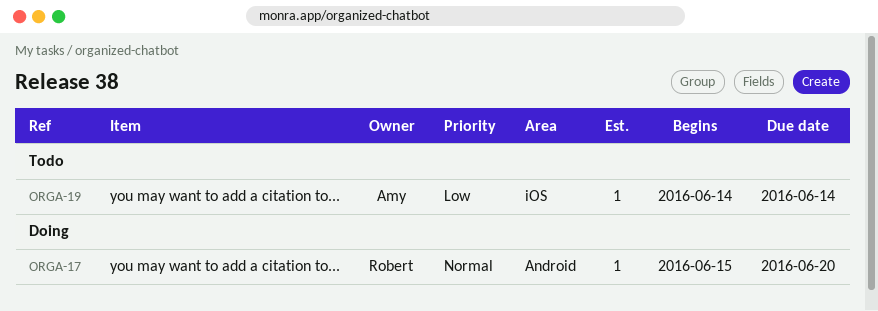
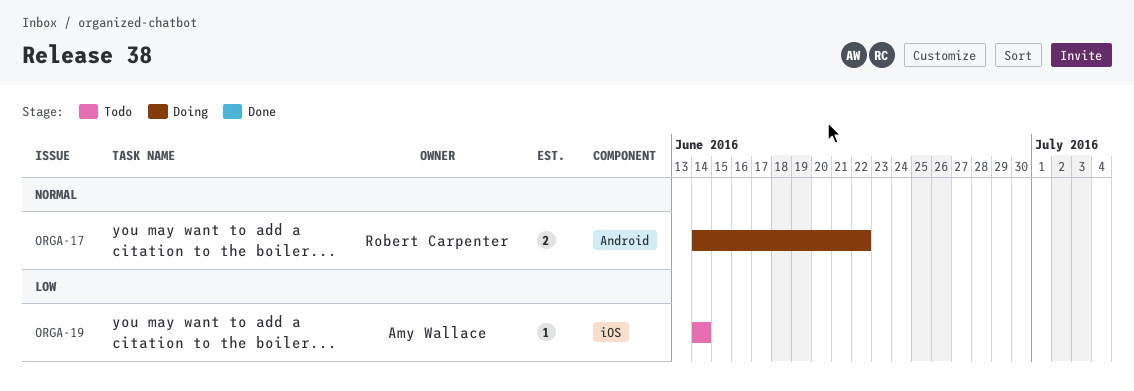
ORGA-17, estimate: 1 -> 2
ORGA-17, start: Jun 15 -> Jun 14
ORGA-17, due: Jun 20 -> Jun 22

